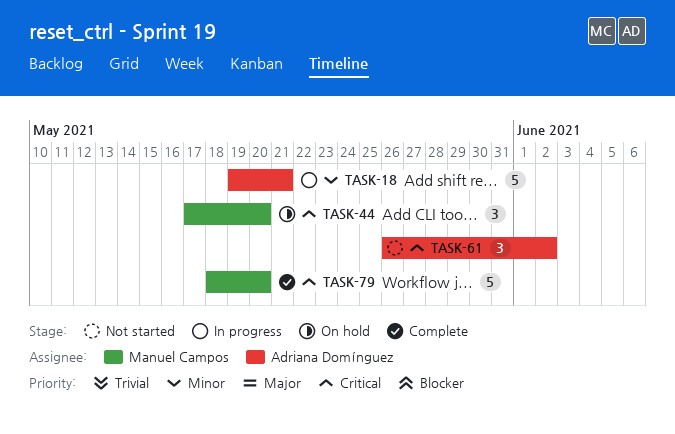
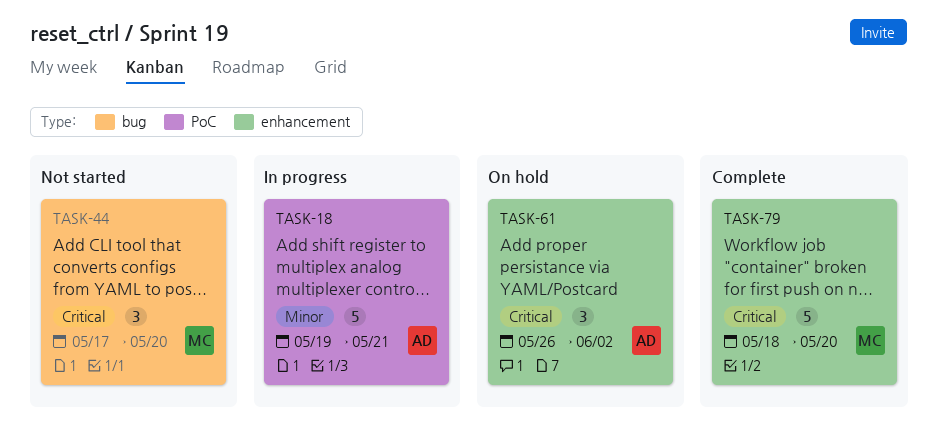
TASK-44, status: On hold -> Not started
TASK-61, status: Not started -> On hold

